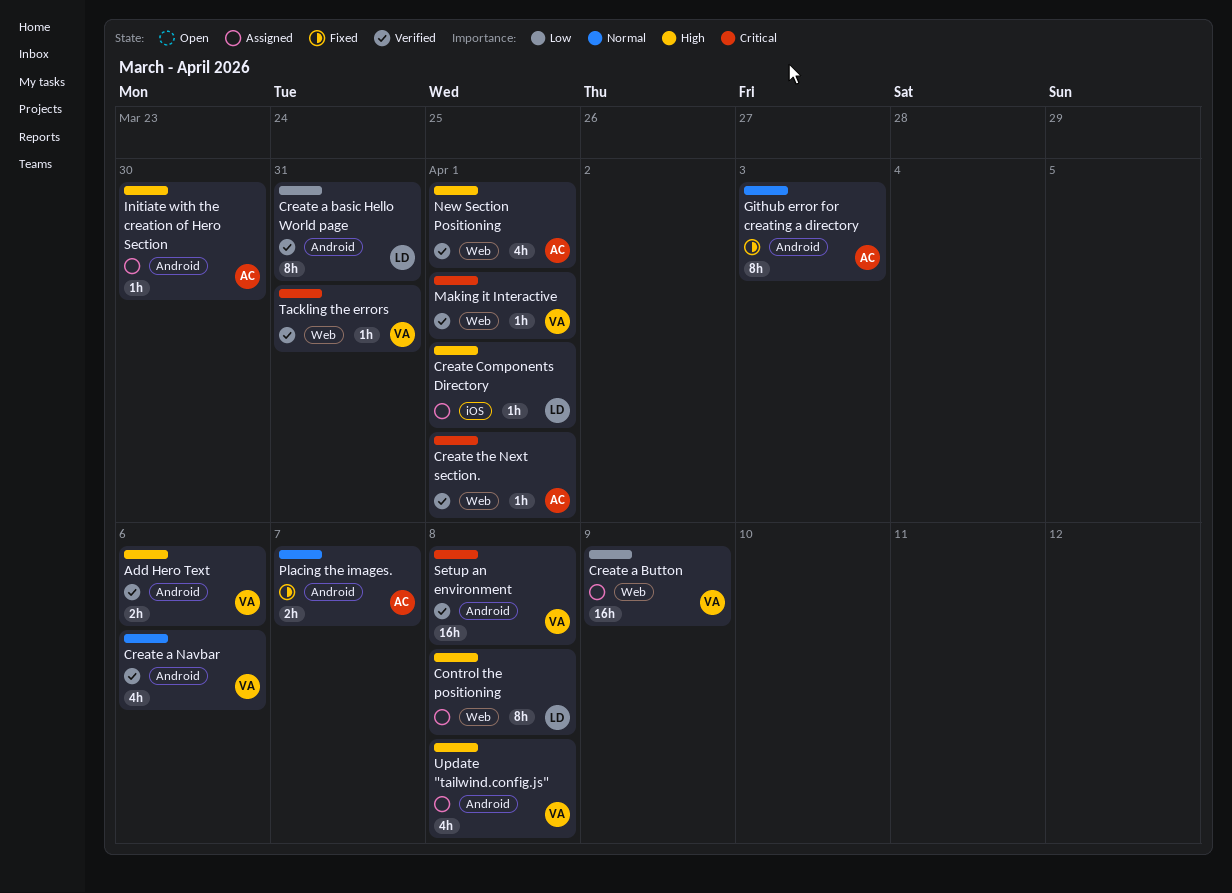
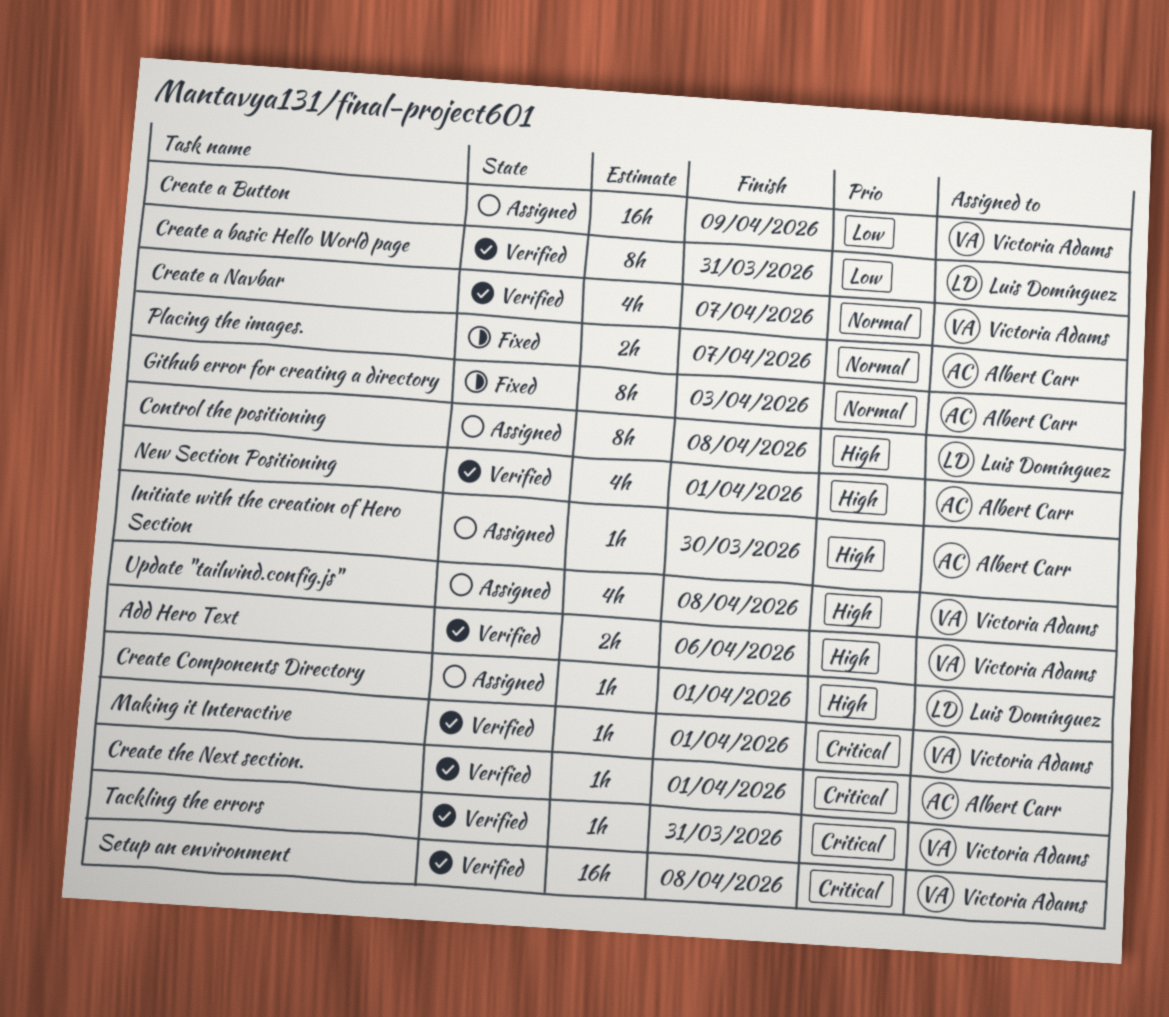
Create a Navbar, due: Apr 6 -> Apr 7

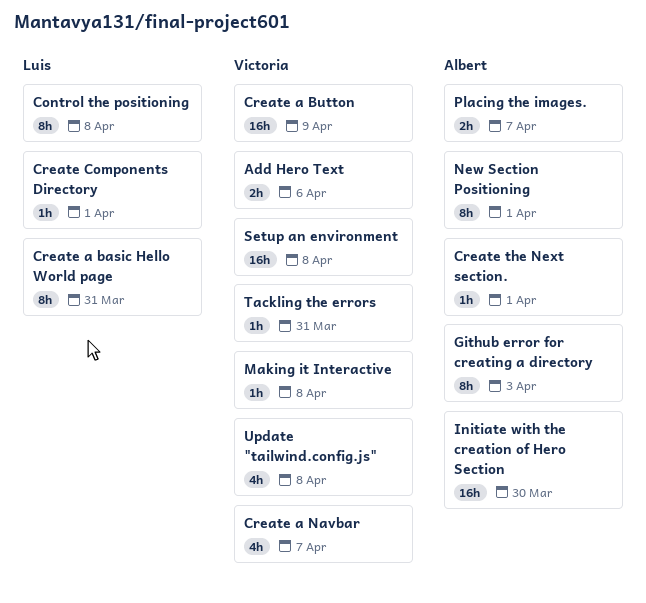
Initiate with the creation of Hero Section, estimate: 1h -> 16h
Making it Interactive, due: Apr 1 -> Apr 8
New Section Positioning, estimate: 4h -> 8h

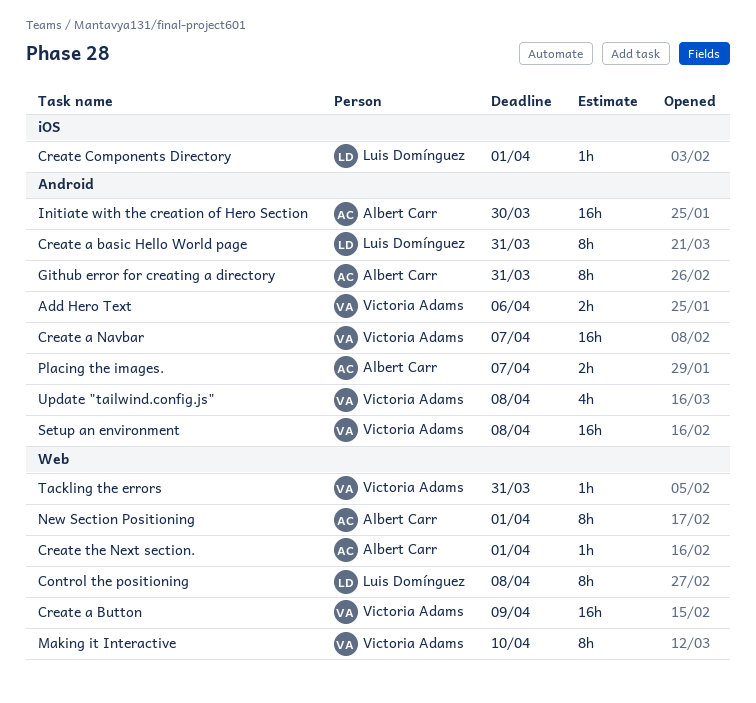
Create a Navbar, estimate: 4h -> 16h
Github error for creating a directory, due: Apr 3 -> Mar 31
Making it Interactive, estimate: 1h -> 8h
Making it Interactive, due: Apr 8 -> Apr 10

